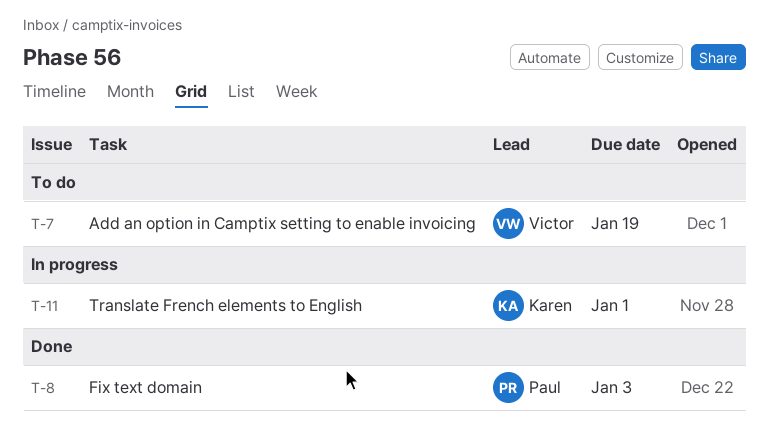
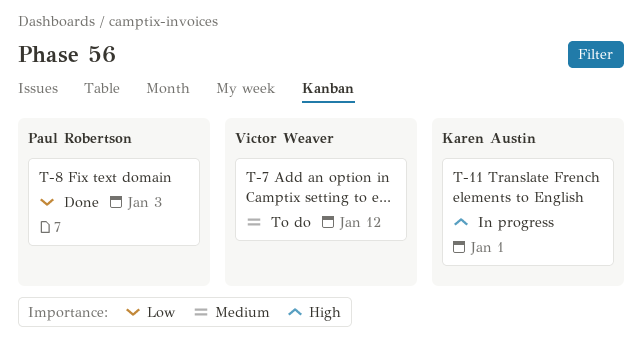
T-7, due: Jan 19 -> Jan 12

